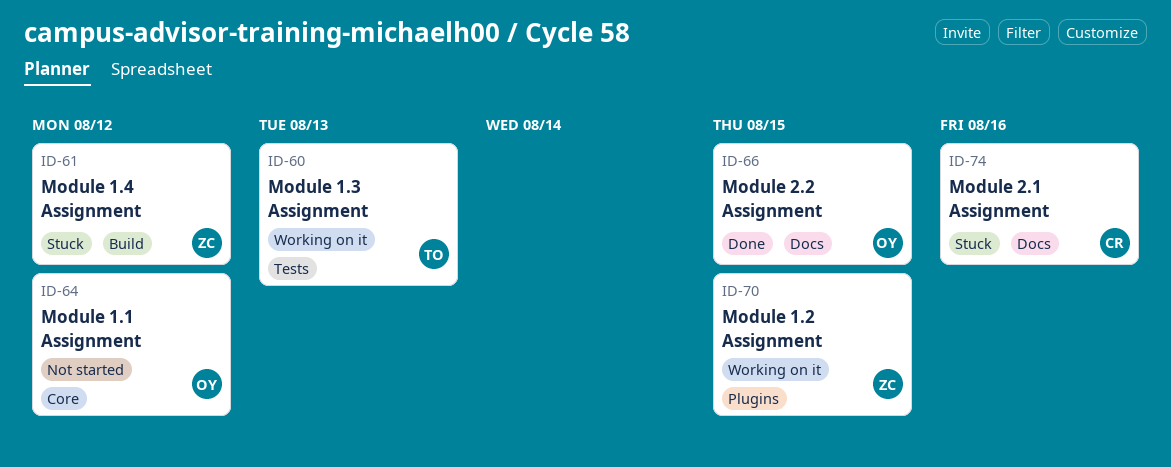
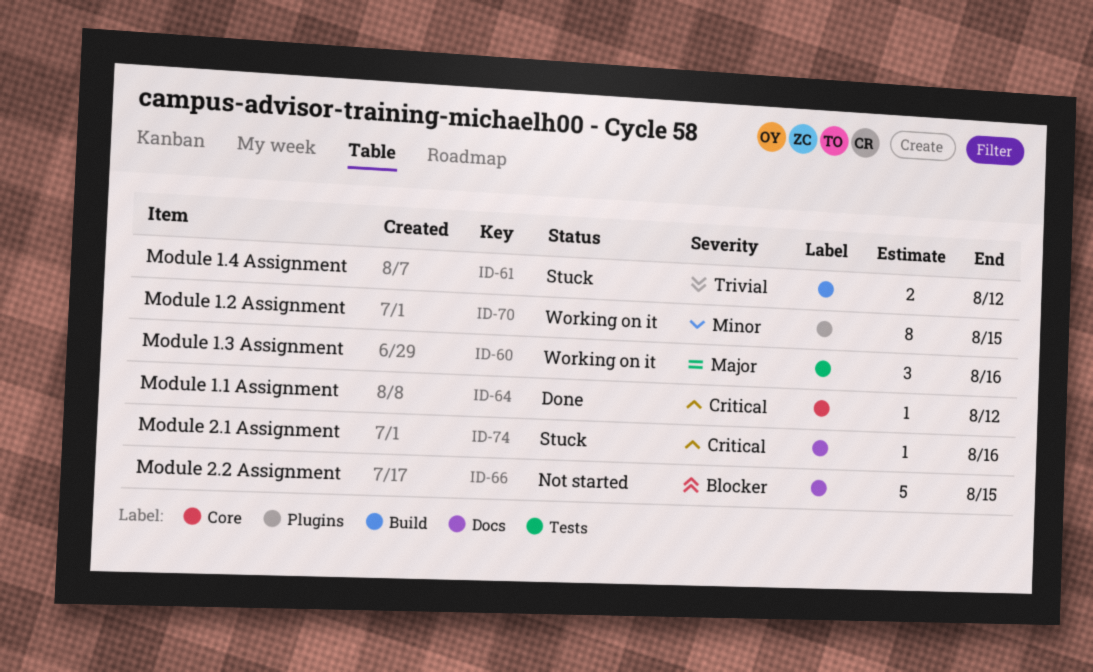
ID-60, due: Aug 13 -> Aug 16
ID-64, status: Not started -> Done
ID-66, status: Done -> Not started

